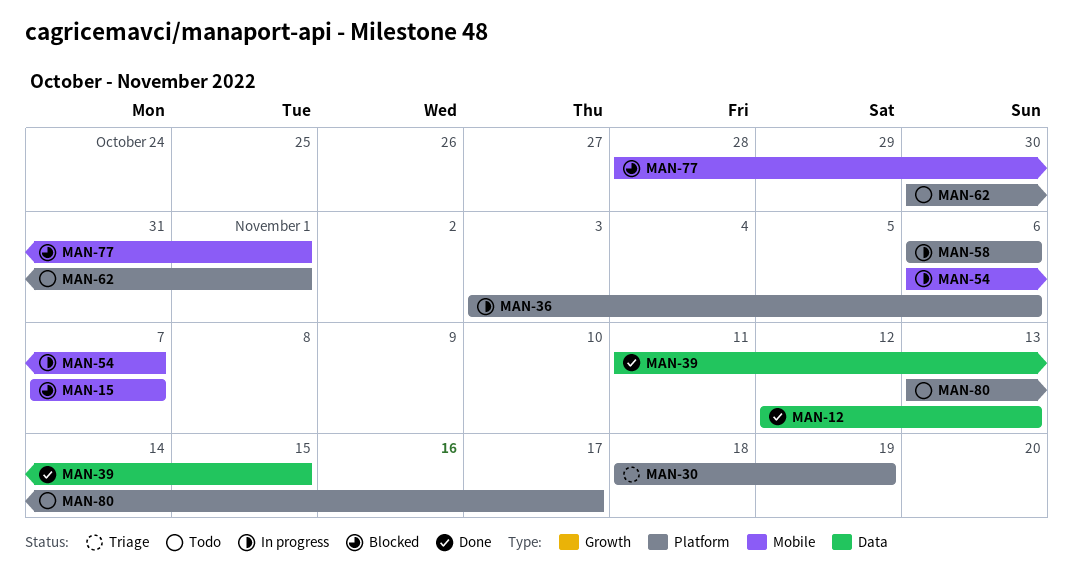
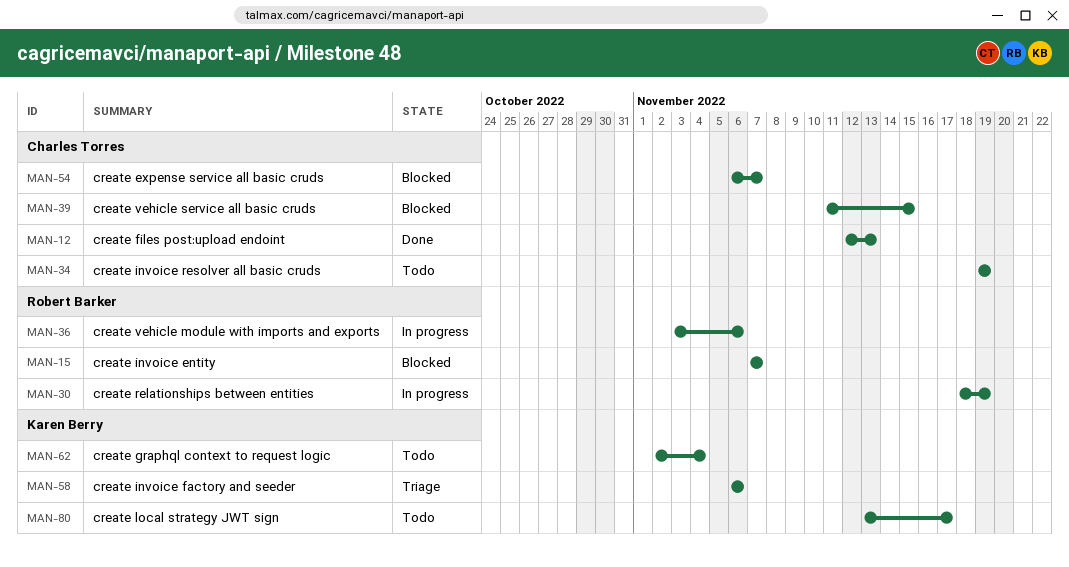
MAN-30, status: Triage -> In progress
MAN-34: none -> present
MAN-39, status: Done -> Blocked
MAN-54, status: In progress -> Blocked
MAN-58, status: In progress -> Triage
MAN-62, start: Oct 30 -> Nov 2
MAN-62, due: Nov 1 -> Nov 4
MAN-77: present -> none

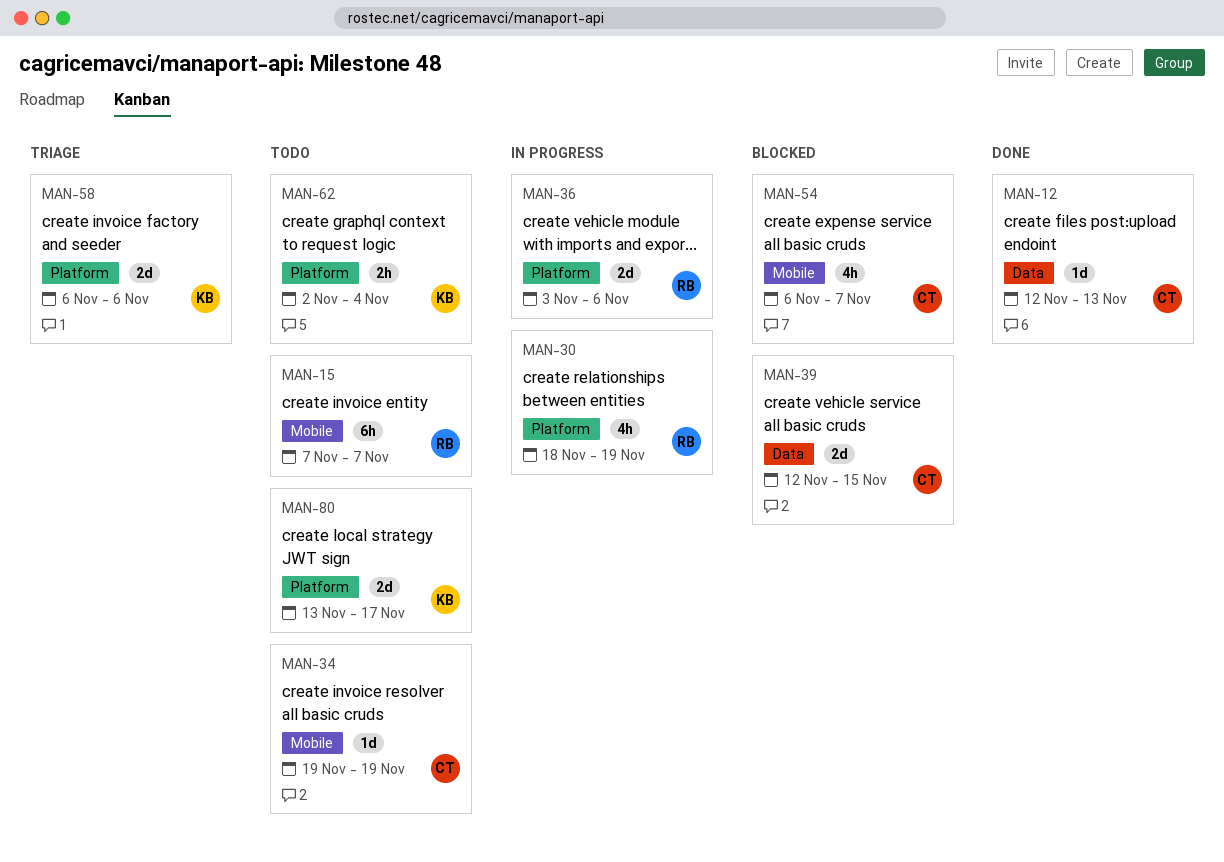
MAN-15, status: Blocked -> Todo
MAN-39, start: Nov 11 -> Nov 12

